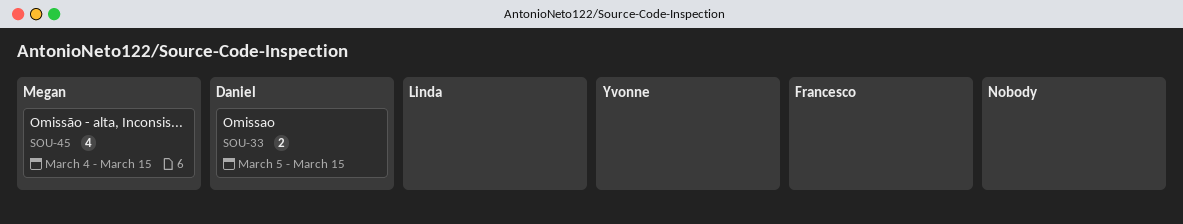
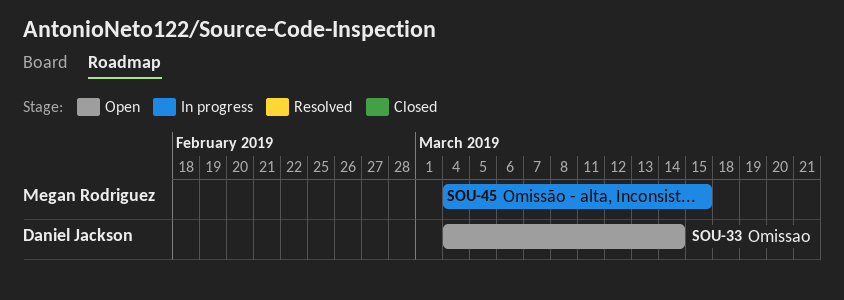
SOU-33, start: Mar 5 -> Mar 4
SOU-33, due: Mar 15 -> Mar 14

